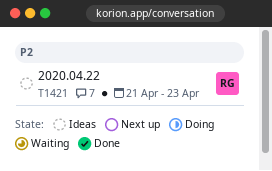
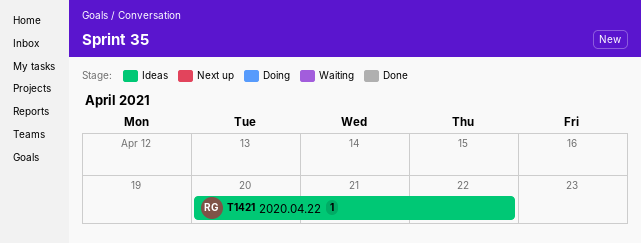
T1421, start: Apr 21 -> Apr 20
T1421, due: Apr 23 -> Apr 22

